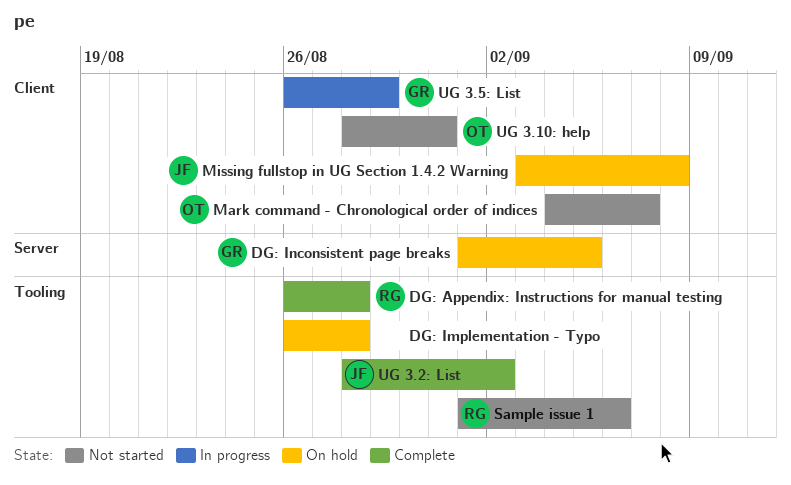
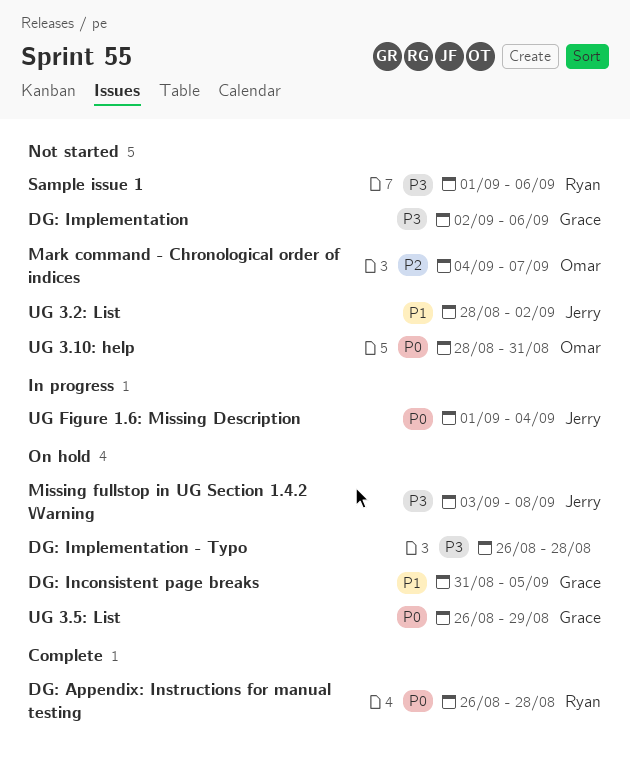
DG: Implementation: none -> present
DG: Inconsistent page breaks, start: Sep 1 -> Aug 31
UG 3.2: List, status: Complete -> Not started
UG 3.5: List, status: In progress -> On hold
UG Figure 1.6: Missing Description: none -> present

